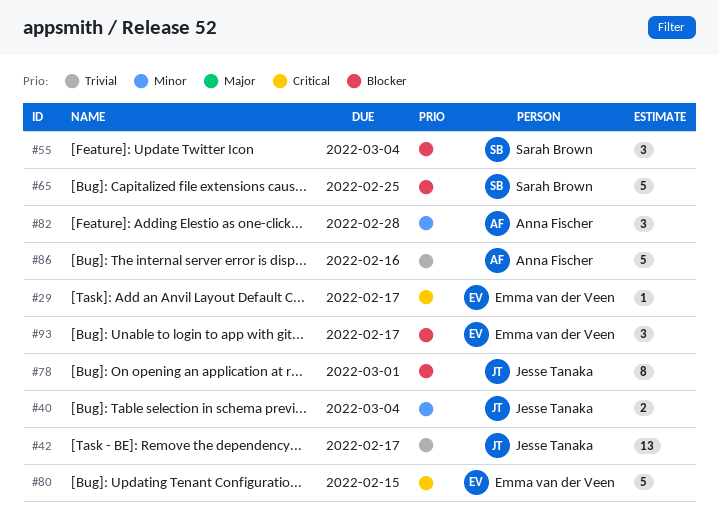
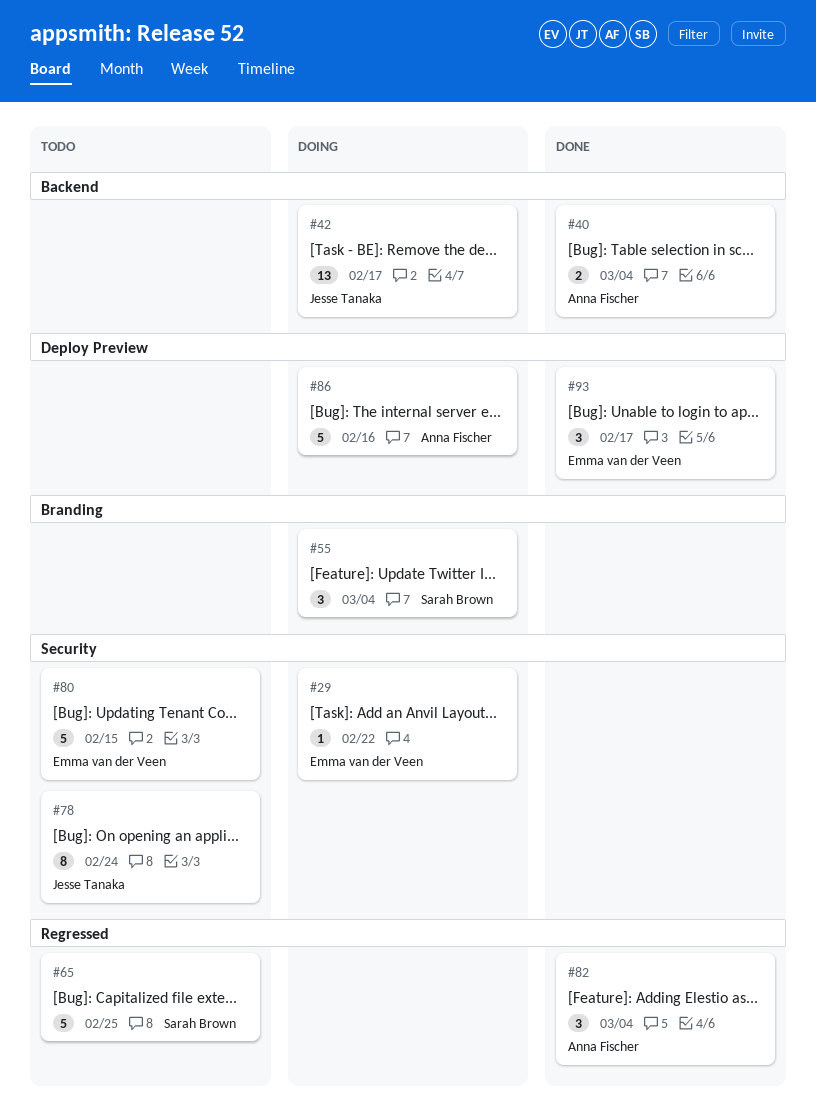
#29, due: Feb 17 -> Feb 22
#40, owner: Jesse Tanaka -> Anna Fischer
#78, due: Mar 1 -> Feb 24
#82, due: Feb 28 -> Mar 4

